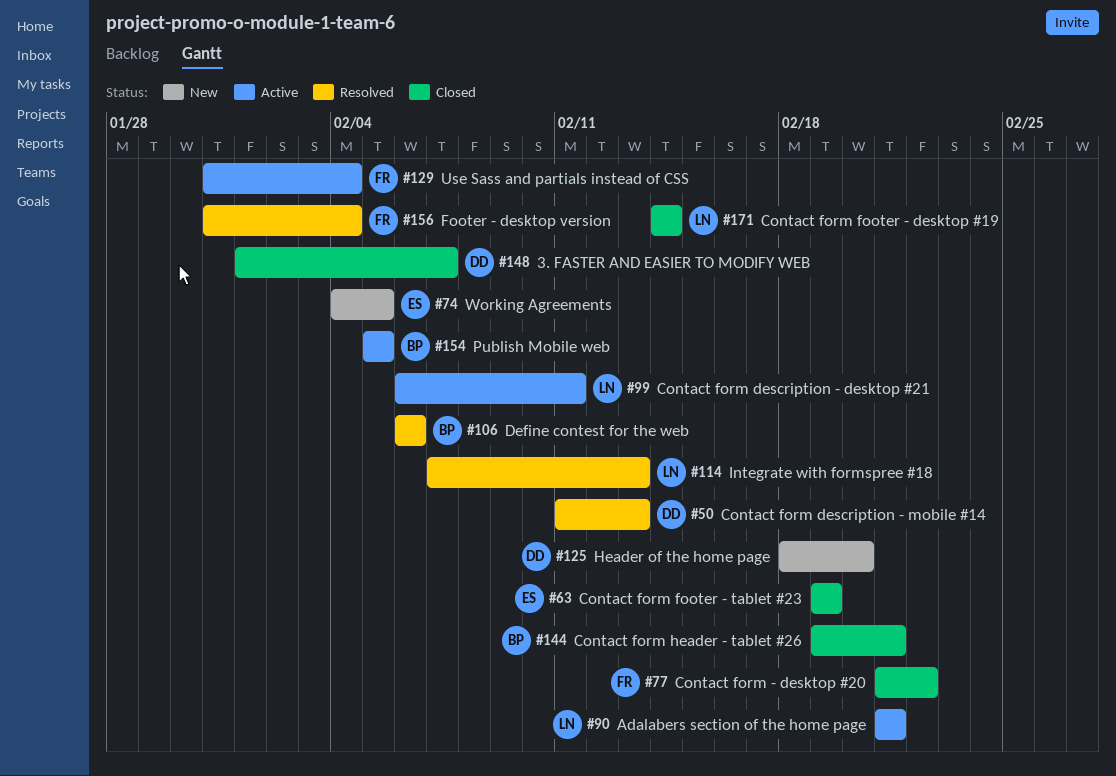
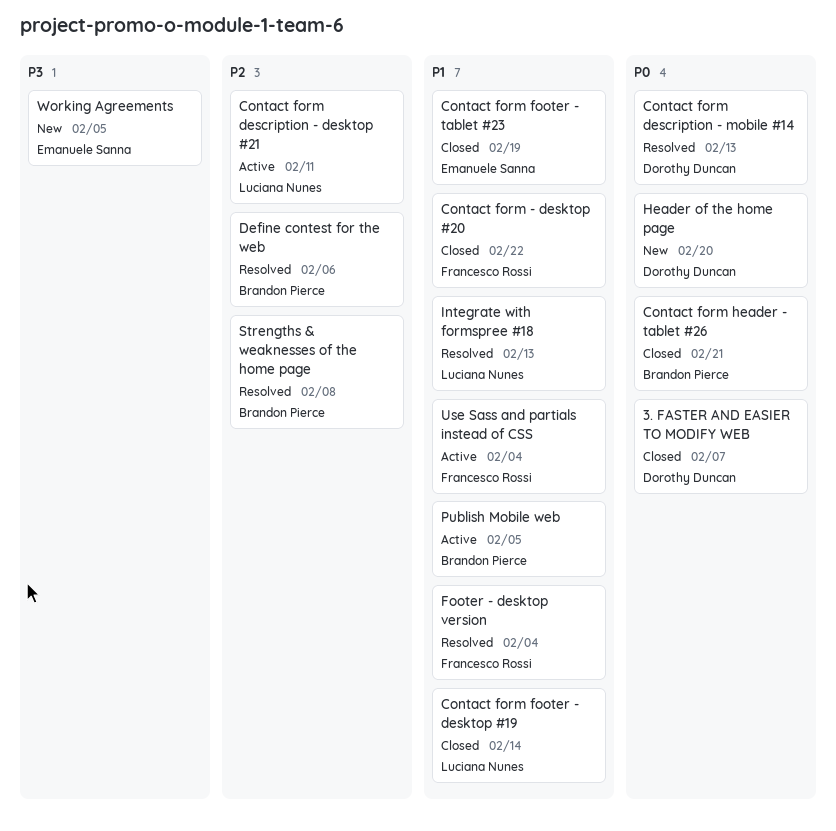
Adalabers section of the home page: present -> none
Strengths & weaknesses of the home page: none -> present

